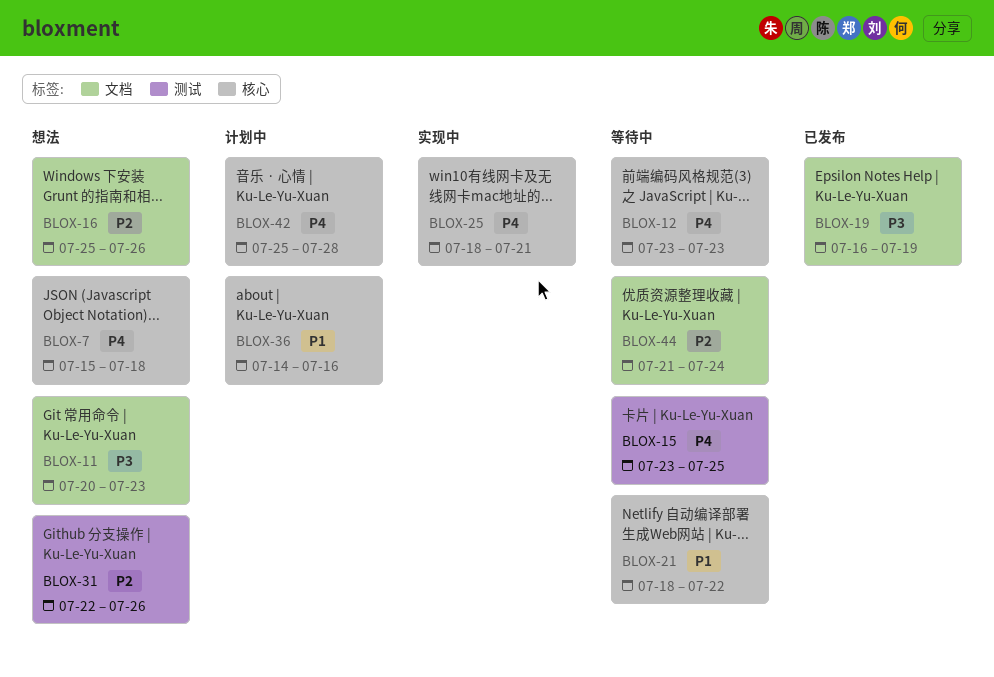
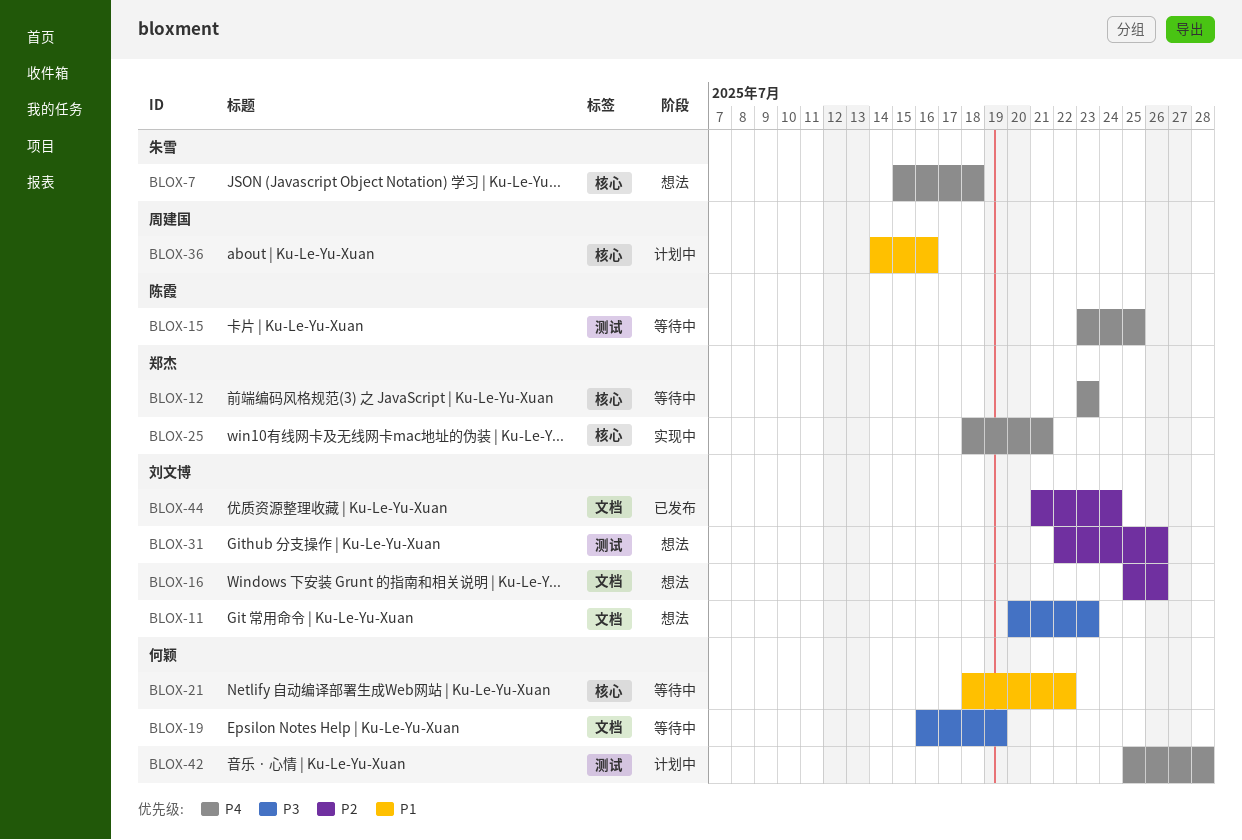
BLOX-19, status: 已发布 -> 等待中
BLOX-42, label: 核心 -> 测试
BLOX-44, status: 等待中 -> 已发布

